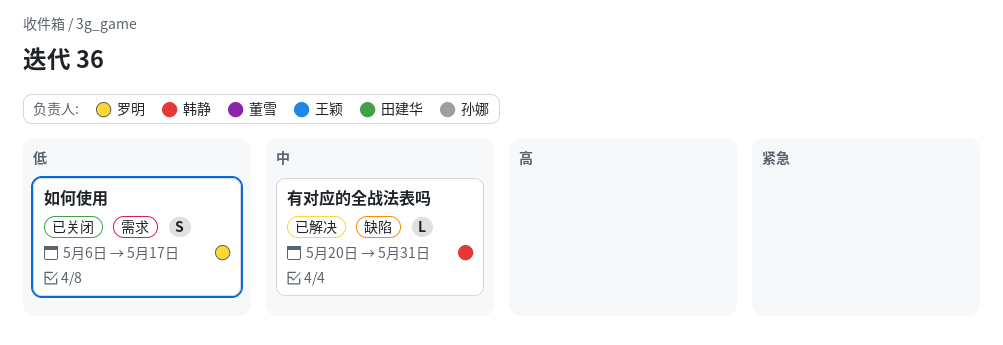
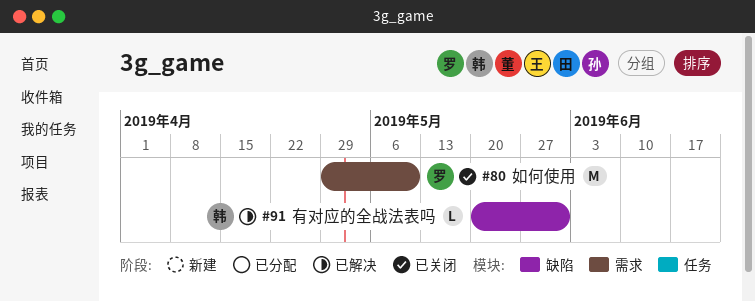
如何使用, estimate: S -> M
如何使用, start: May 6 -> Apr 29
如何使用, due: May 17 -> May 10

